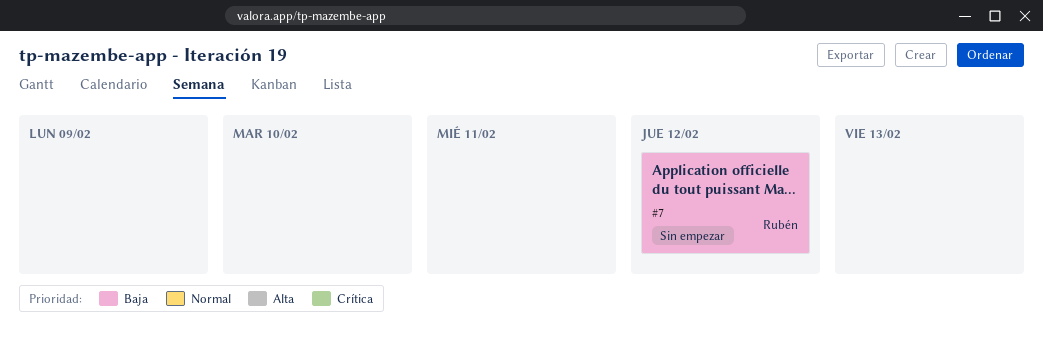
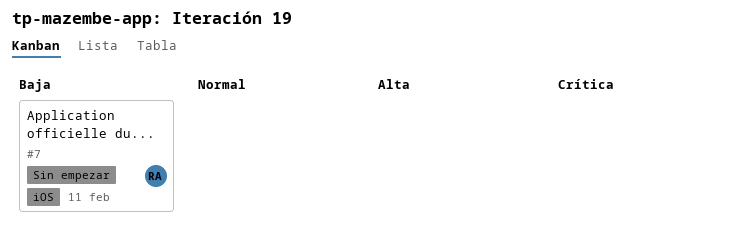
#7, due: Feb 12 -> Feb 11

